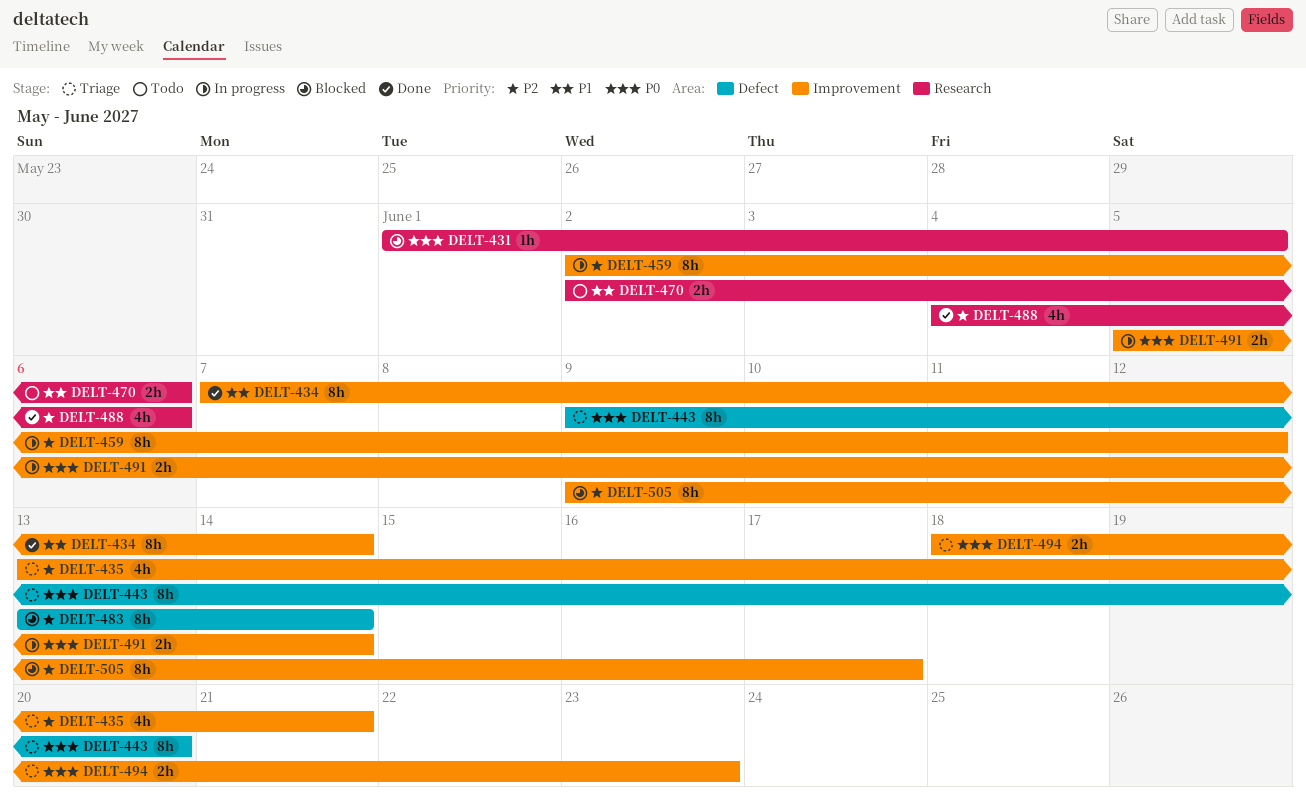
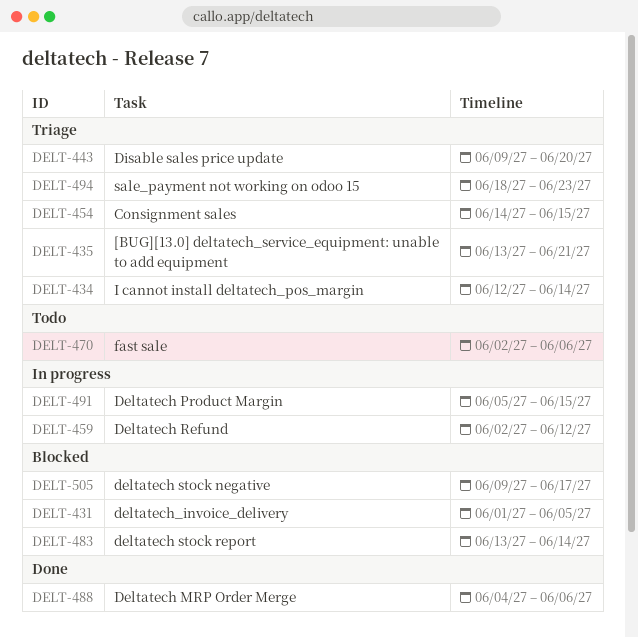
DELT-434, status: Done -> Triage
DELT-434, start: Jun 7 -> Jun 12
DELT-454: none -> present
DELT-491, due: Jun 14 -> Jun 15

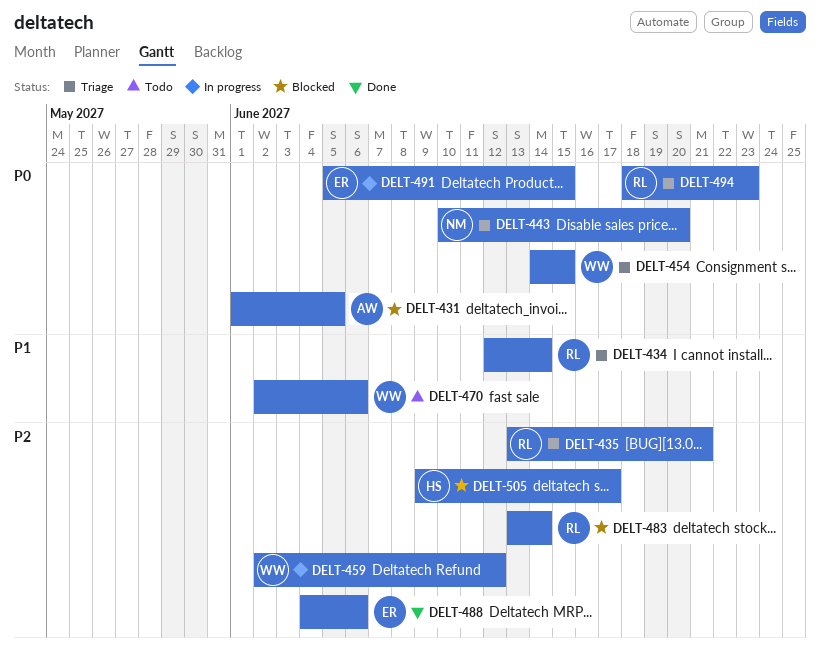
DELT-443, start: Jun 9 -> Jun 10

